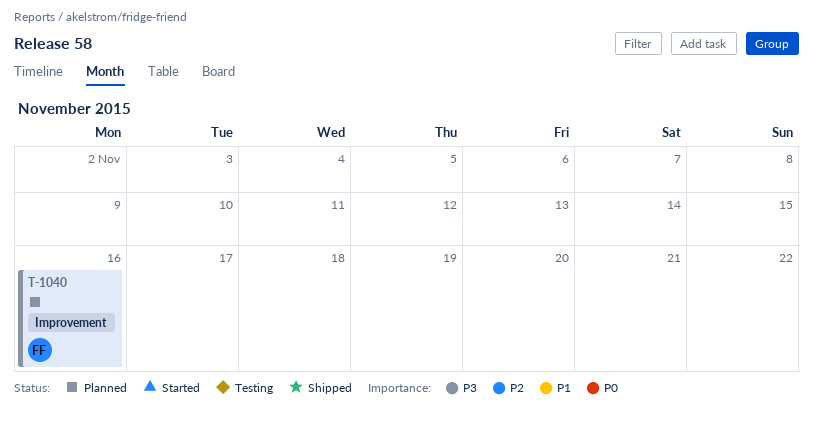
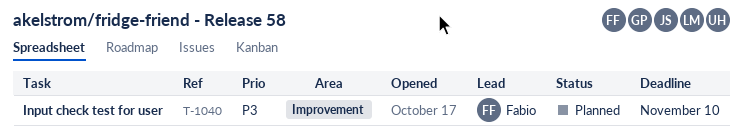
T-1040, due: Nov 16 -> Nov 10

